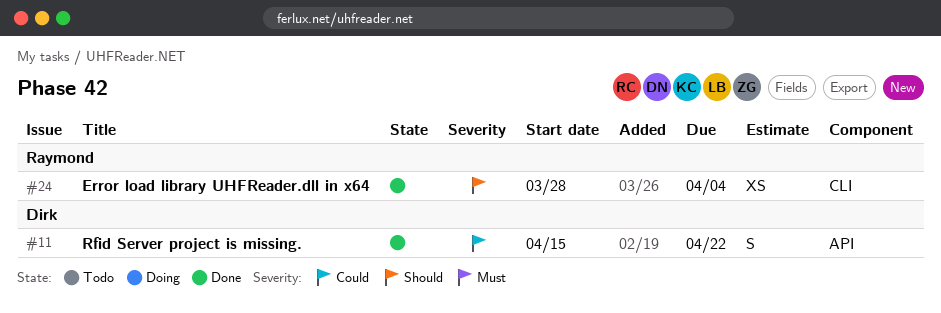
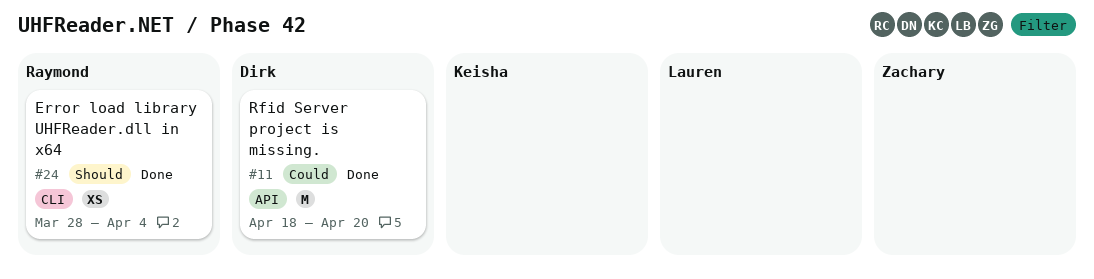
#11, estimate: S -> M
#11, start: Apr 15 -> Apr 18
#11, due: Apr 22 -> Apr 20

